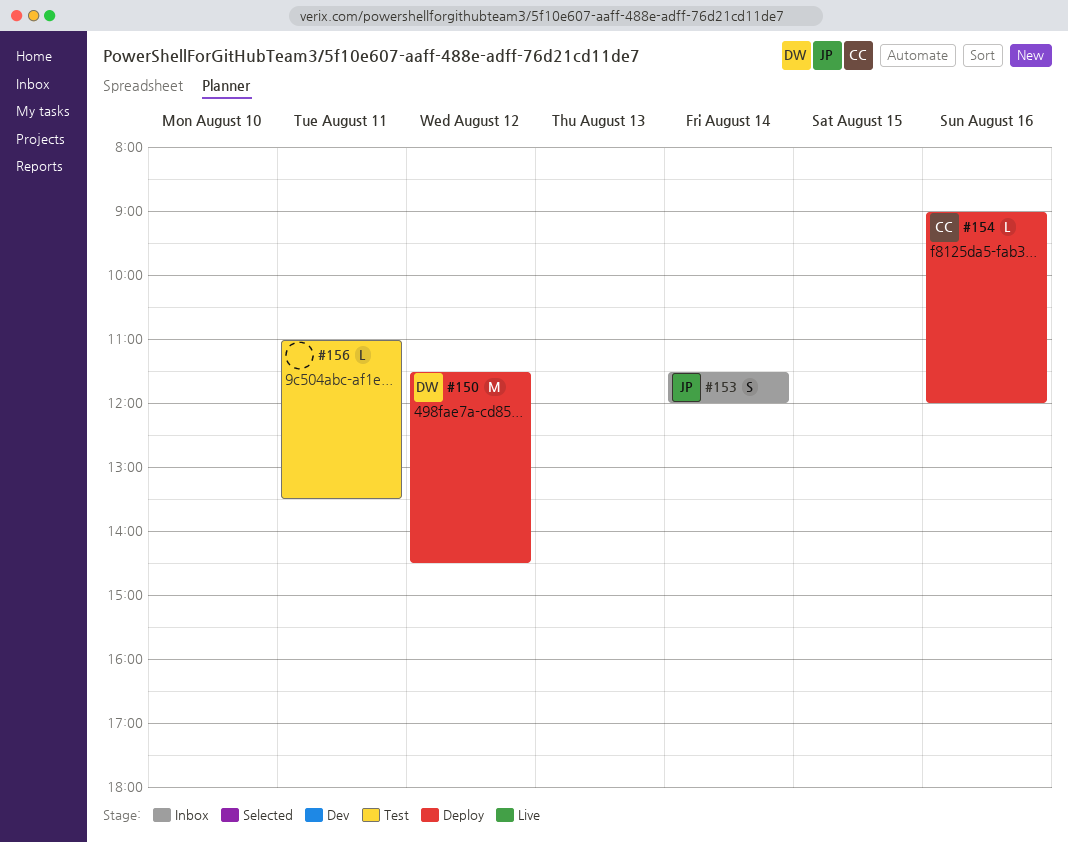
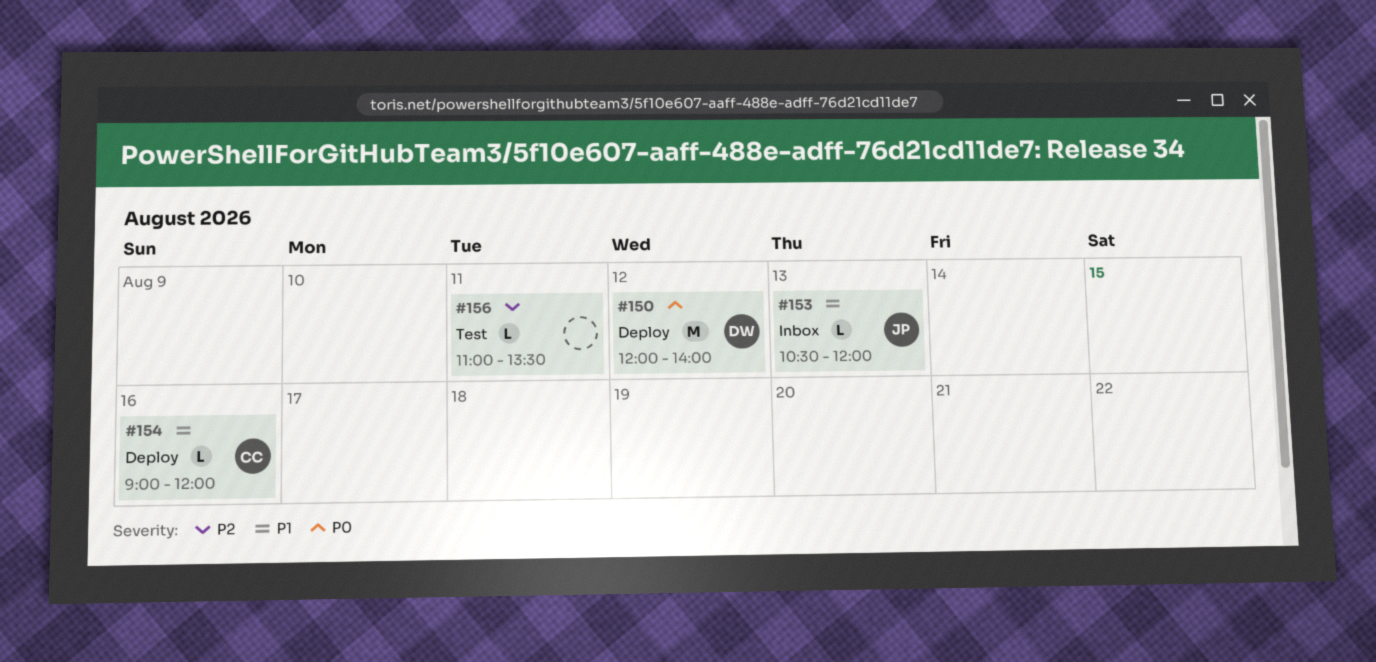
#150, begins: 11:30 -> 12:00
#150, ends: 14:30 -> 14:00
#153, estimate: S -> L
#153, day: Aug 14 -> Aug 13
#153, begins: 11:30 -> 10:30

